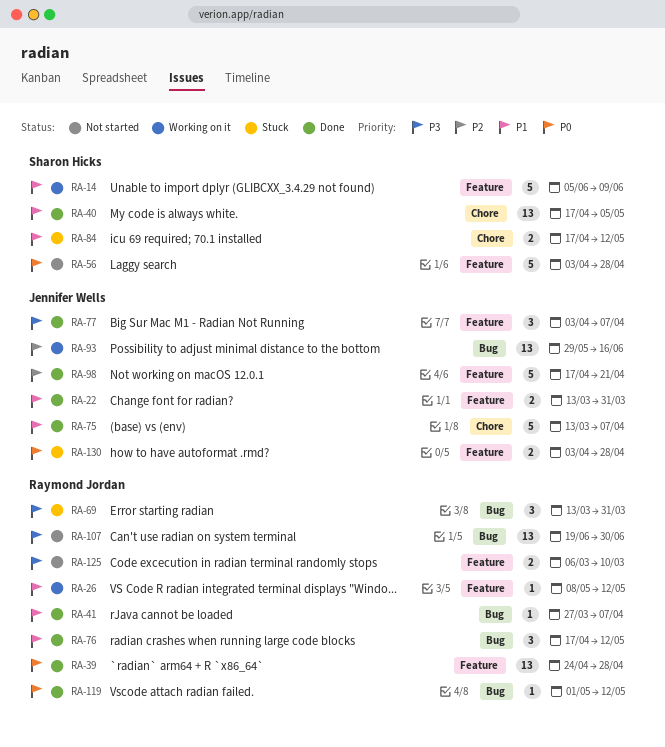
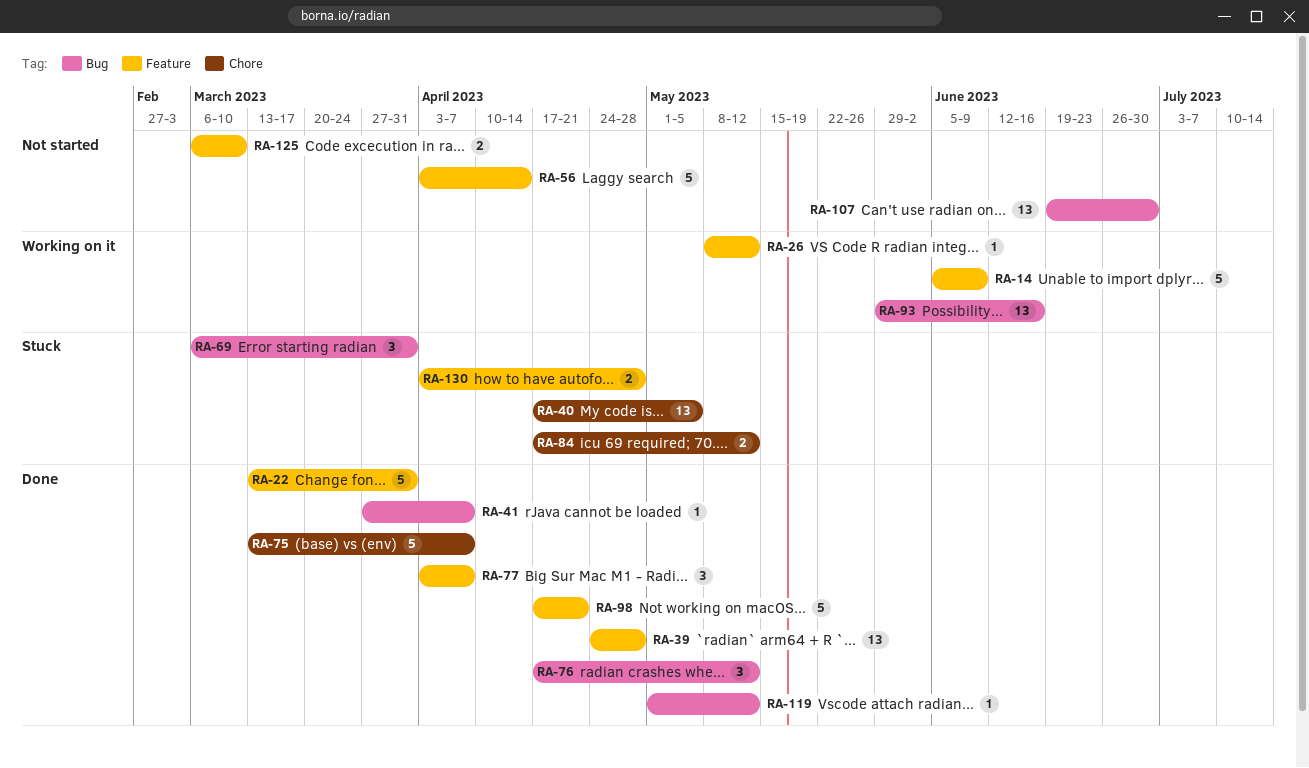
RA-22, estimate: 2 -> 5
RA-40, status: Done -> Stuck
RA-56, due: Apr 28 -> Apr 14
RA-69, start: Mar 13 -> Mar 6

